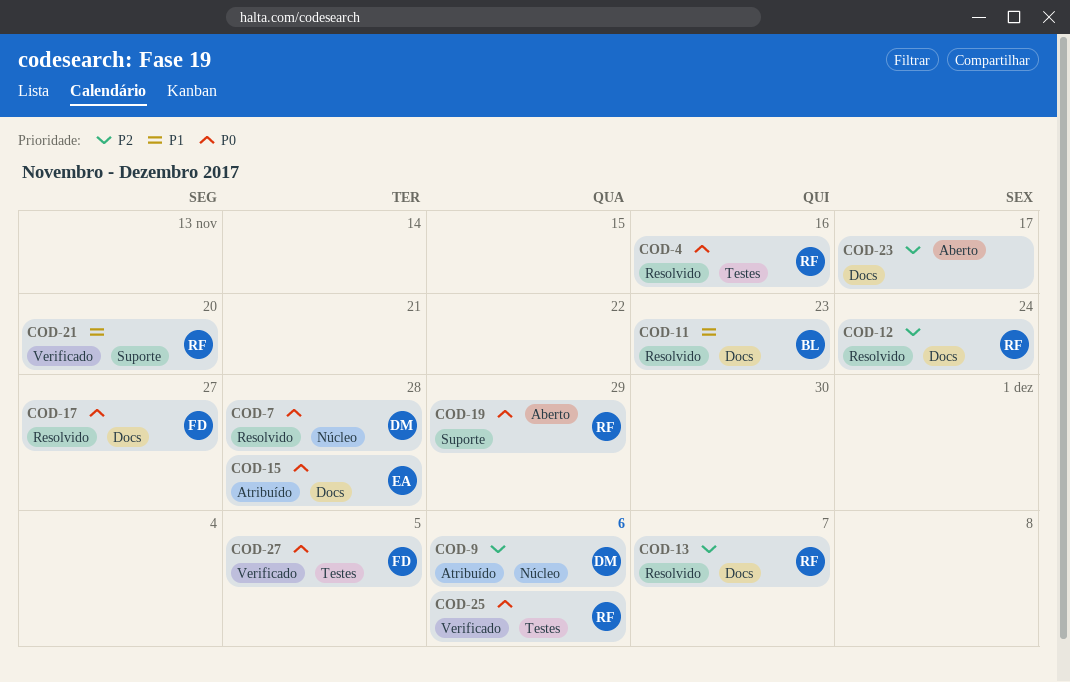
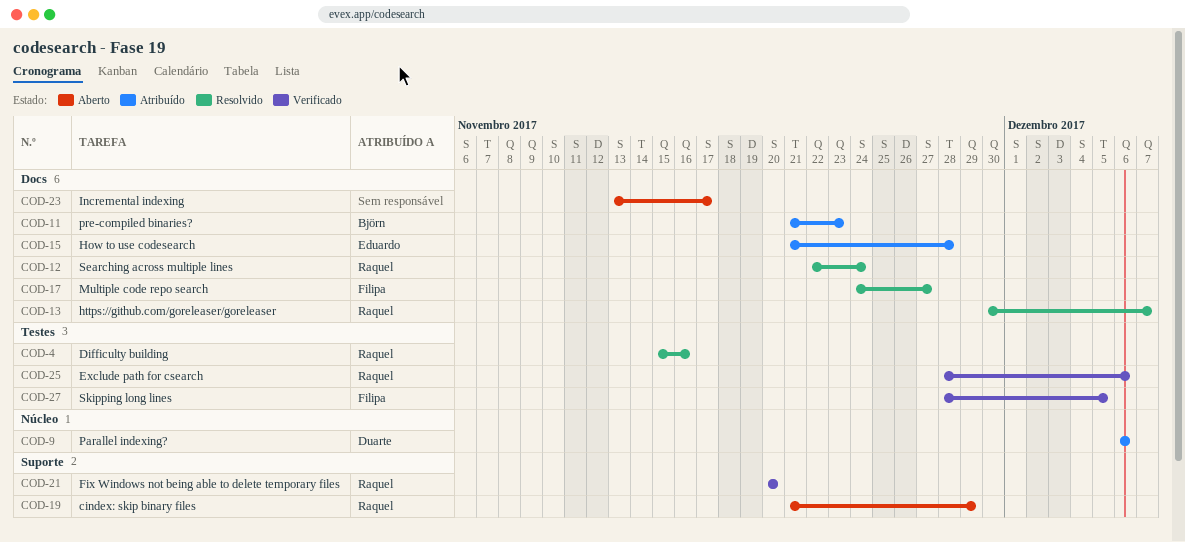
COD-7: present -> none
COD-11, status: Resolvido -> Atribuído

